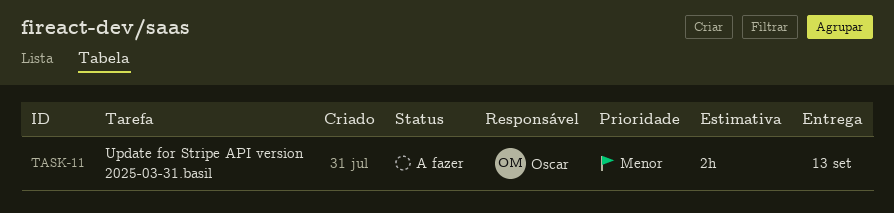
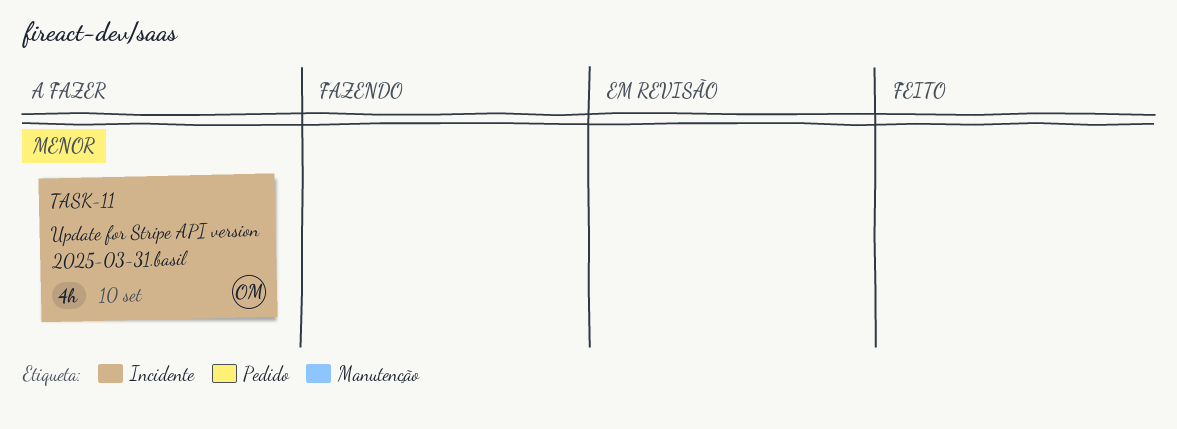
TASK-11, estimate: 2h -> 4h
TASK-11, due: Sep 13 -> Sep 10

